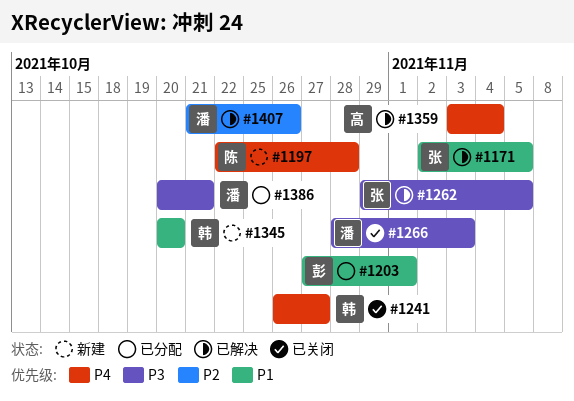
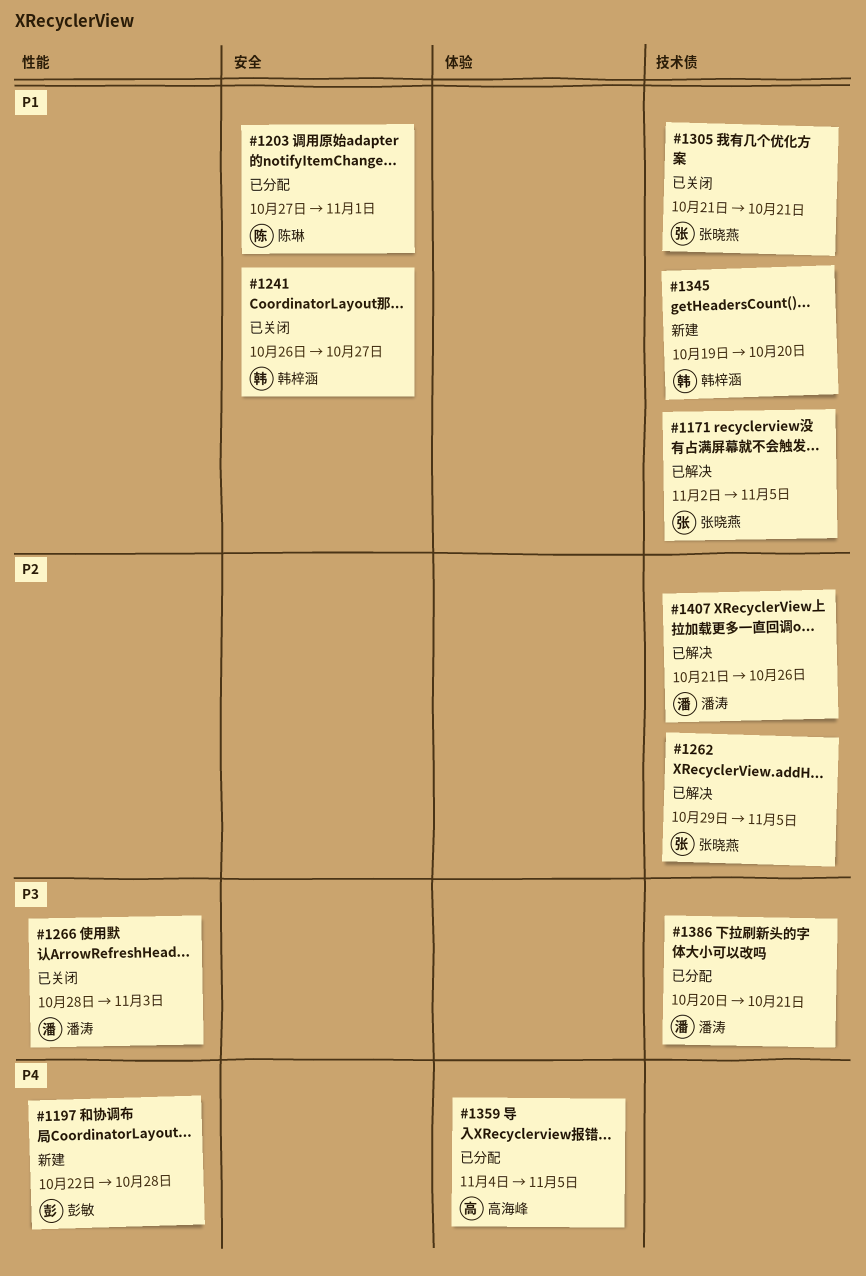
#1197, owner: 陈琳 -> 彭敏
#1203, owner: 彭敏 -> 陈琳
#1241, priority: P4 -> P1
#1262, priority: P3 -> P2
#1305: none -> present
#1345, start: Oct 20 -> Oct 19
#1359, status: 已解决 -> 已分配
#1359, start: Nov 3 -> Nov 4
#1359, due: Nov 4 -> Nov 5

